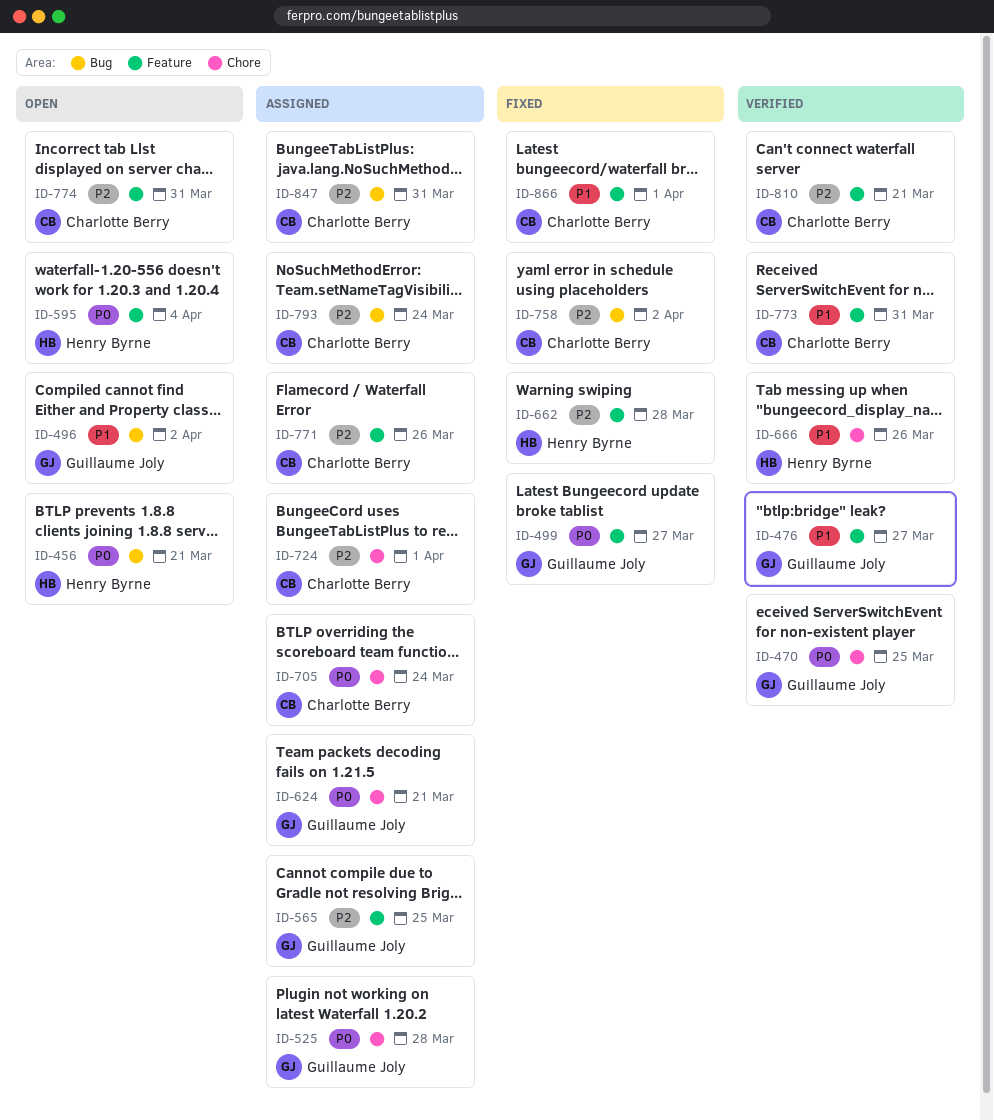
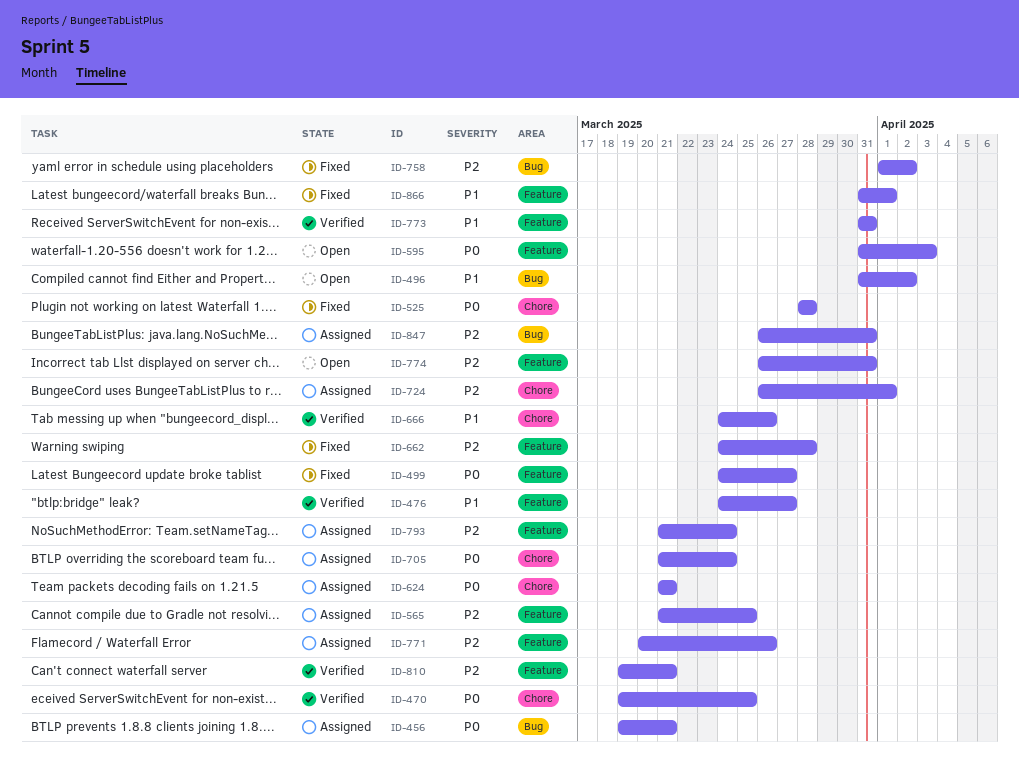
ID-456, status: Open -> Assigned
ID-525, status: Assigned -> Fixed
ID-595, due: Apr 4 -> Apr 3
ID-793, label: Bug -> Feature

